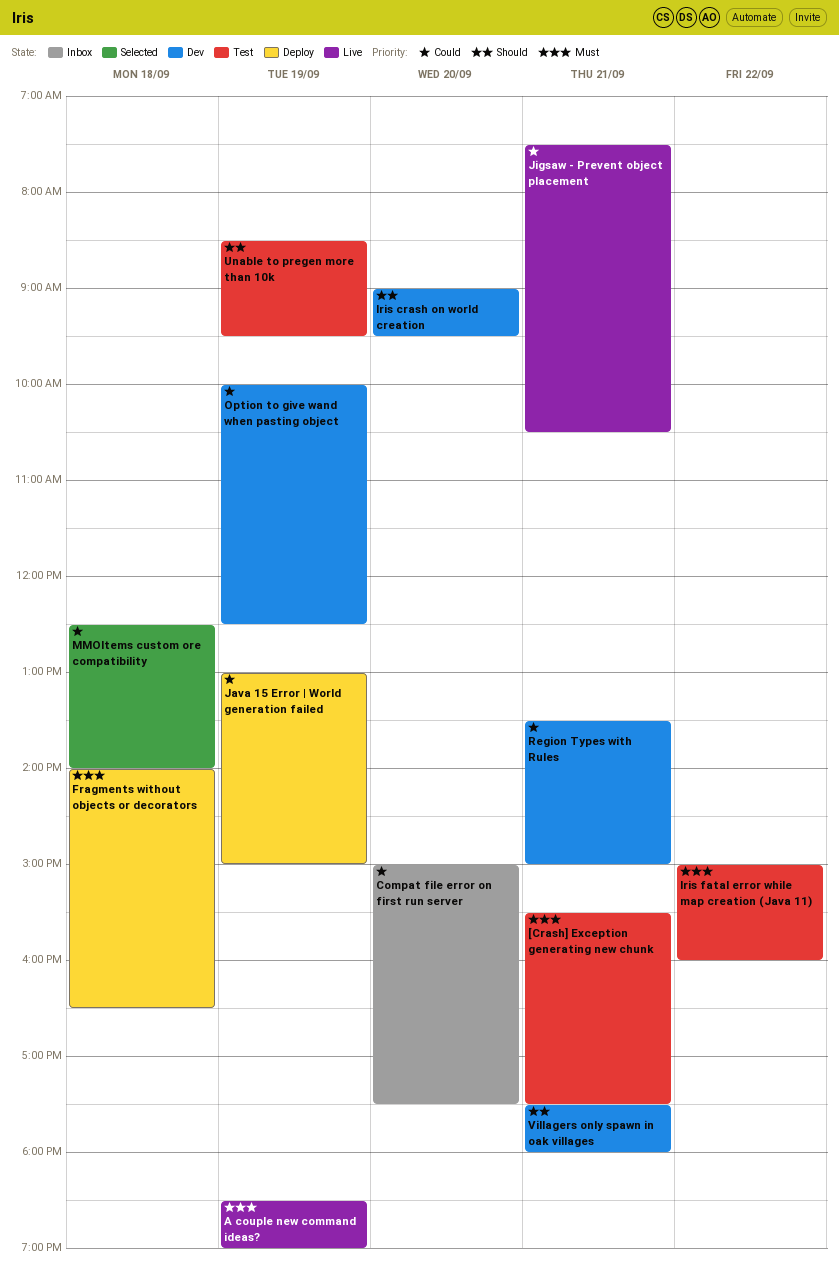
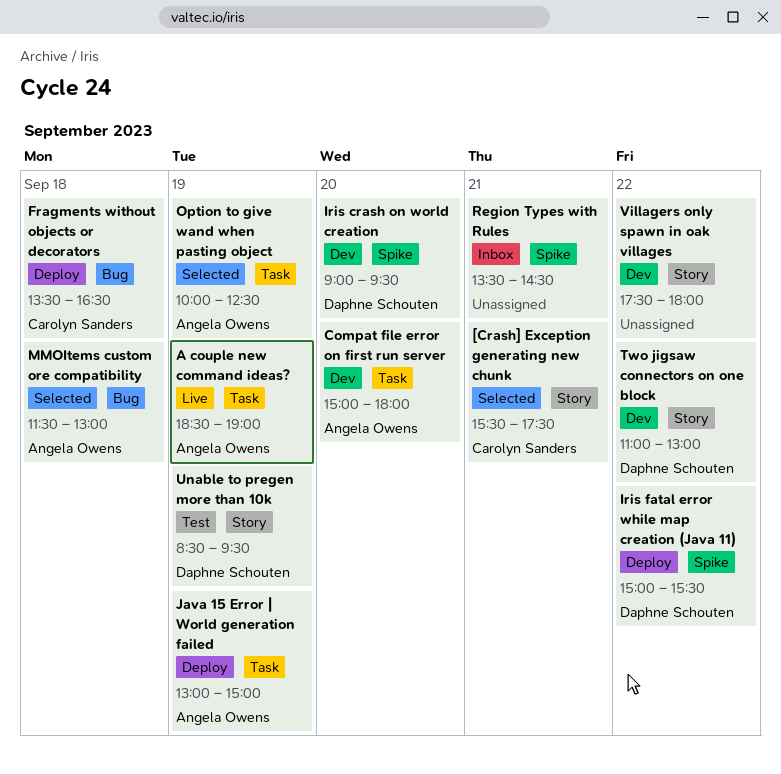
[Crash] Exception generating new chunk, status: Test -> Selected
Compat file error on first run server, status: Inbox -> Dev
Compat file error on first run server, ends: 17:30 -> 18:00
Fragments without objects or decorators, begins: 14:00 -> 13:30
Iris fatal error while map creation (Java 11), status: Test -> Deploy
Iris fatal error while map creation (Java 11), ends: 16:00 -> 15:30
Jigsaw - Prevent object placement: present -> none
MMOItems custom ore compatibility, begins: 12:30 -> 11:30
MMOItems custom ore compatibility, ends: 14:00 -> 13:00
Option to give wand when pasting object, status: Dev -> Selected
Region Types with Rules, status: Dev -> Inbox
Region Types with Rules, ends: 15:00 -> 14:30
Two jigsaw connectors on one block: none -> present
Villagers only spawn in oak villages, day: Sep 21 -> Sep 22

